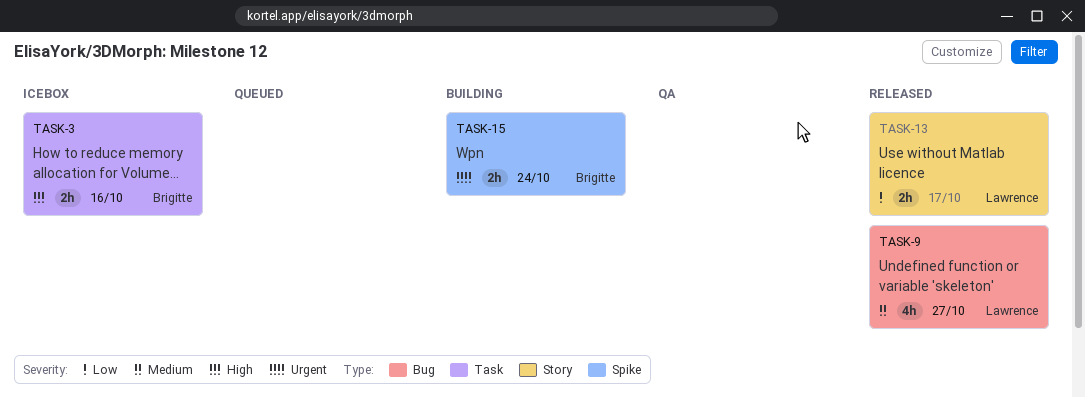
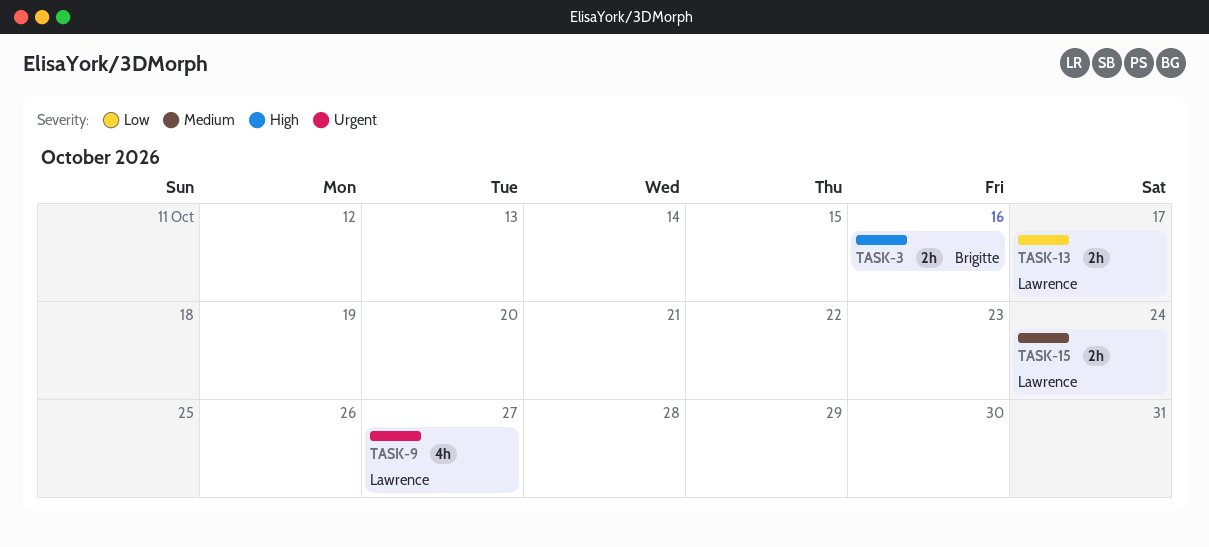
TASK-9, priority: Medium -> Urgent
TASK-15, owner: Brigitte -> Lawrence
TASK-15, priority: Urgent -> Medium

